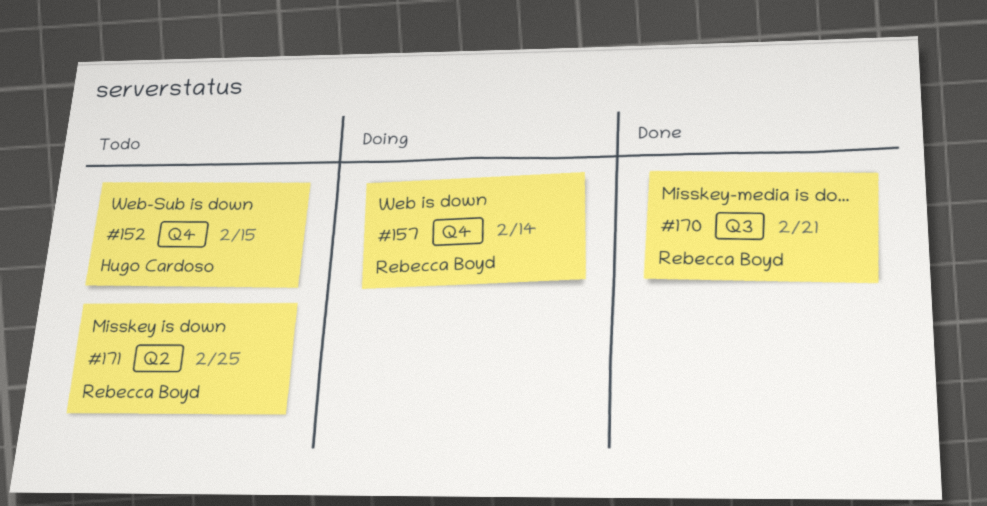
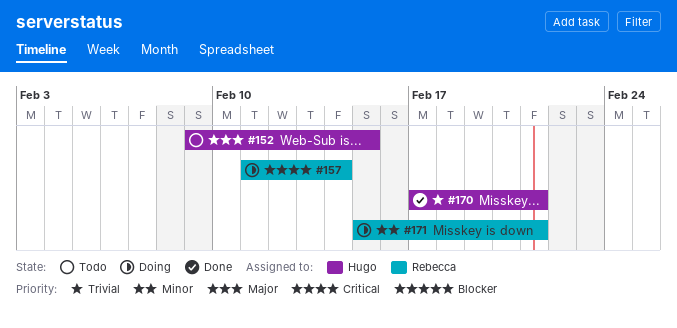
#170, owner: Rebecca Boyd -> Hugo Cardoso
#171, status: Todo -> Doing
#171, due: Feb 25 -> Feb 21

